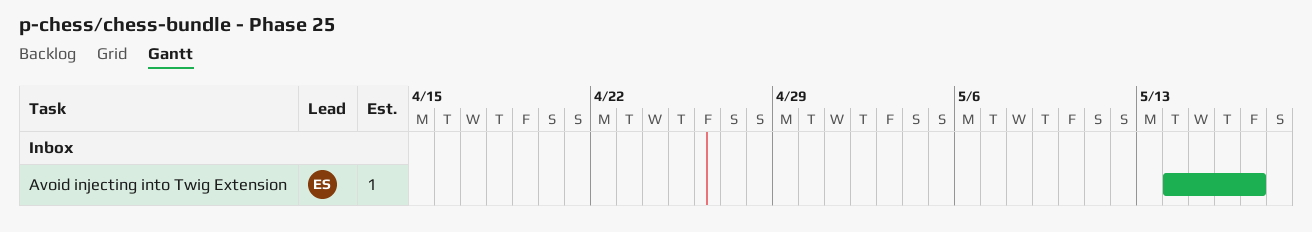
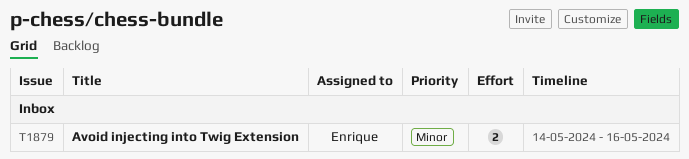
Avoid injecting into Twig Extension, estimate: 1 -> 2
Avoid injecting into Twig Extension, due: May 17 -> May 16

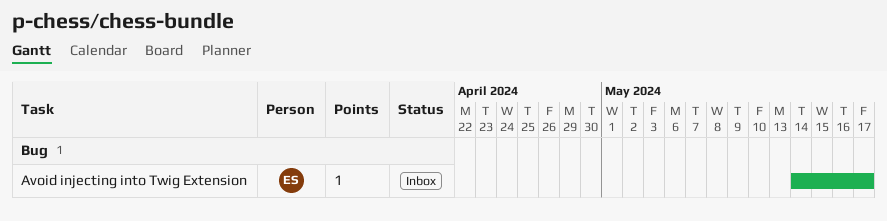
Avoid injecting into Twig Extension, estimate: 2 -> 1
Avoid injecting into Twig Extension, due: May 16 -> May 17

